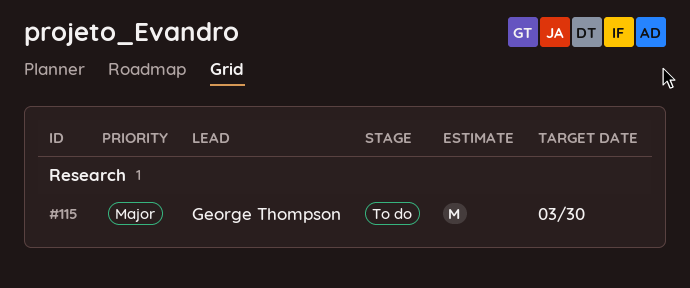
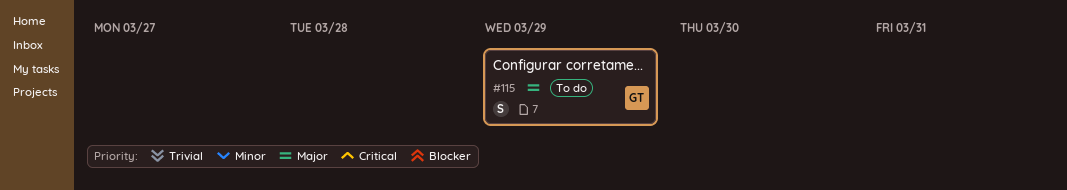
#115, estimate: M -> S
#115, due: Mar 30 -> Mar 29

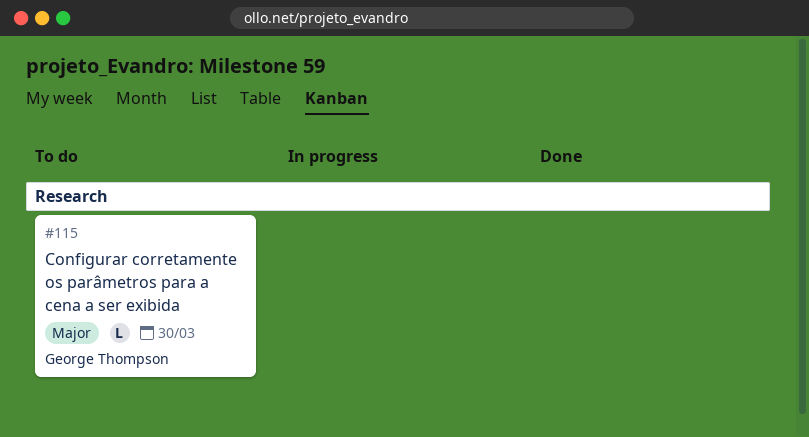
#115, estimate: S -> L
#115, due: Mar 29 -> Mar 30

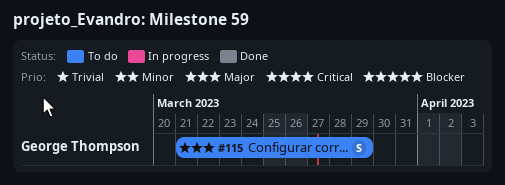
#115, estimate: L -> S
#115, due: Mar 30 -> Mar 29

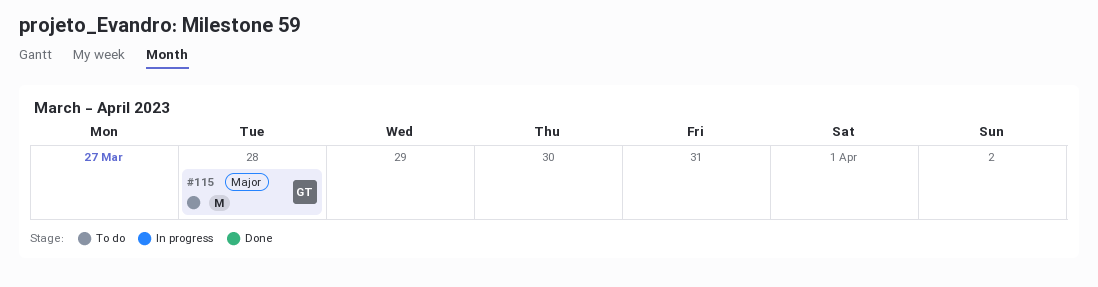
#115, estimate: S -> M
#115, due: Mar 29 -> Mar 28

